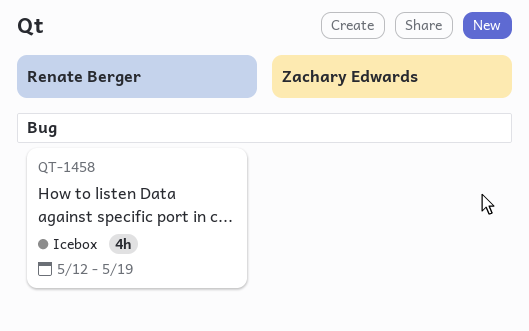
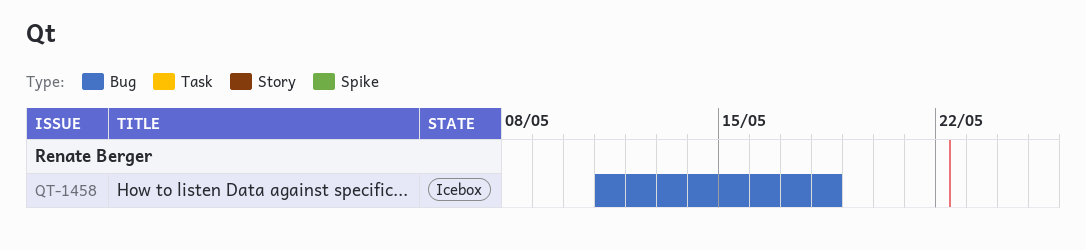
QT-1458, start: May 12 -> May 11
QT-1458, due: May 19 -> May 18

